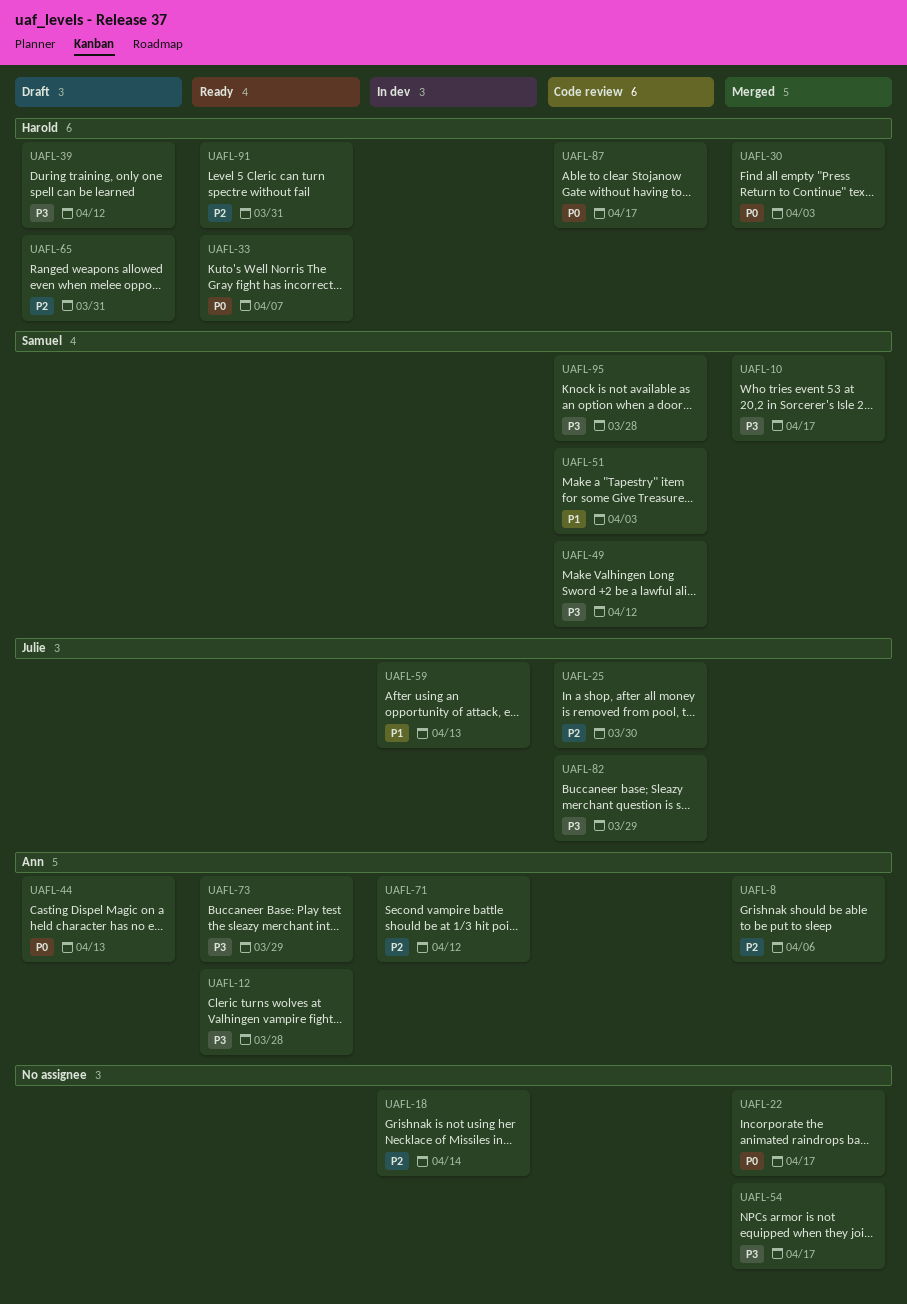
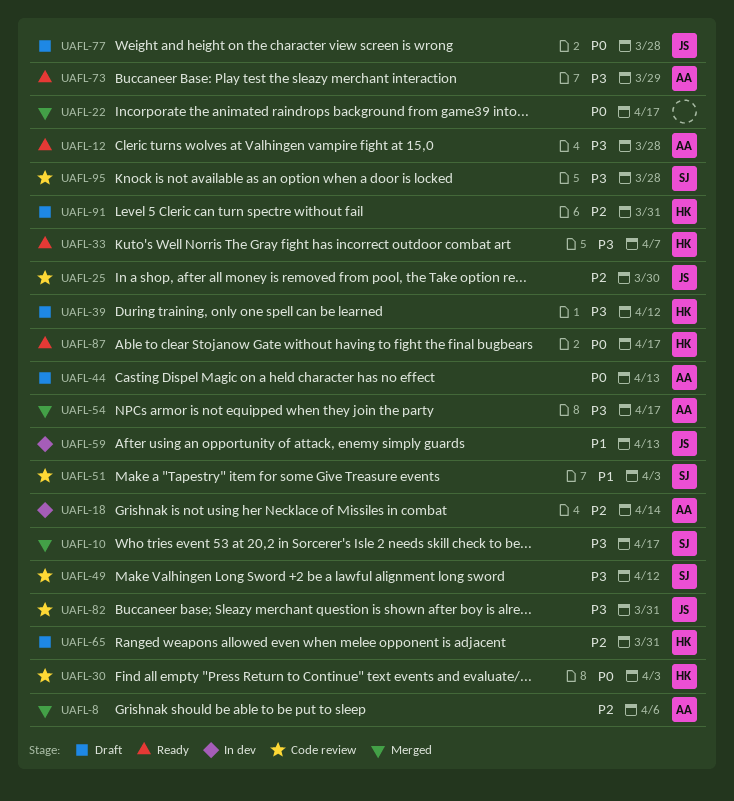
UAFL-18, owner: none -> Ann
UAFL-30, status: Merged -> Code review
UAFL-33, priority: P0 -> P3
UAFL-54, owner: none -> Ann
UAFL-71: present -> none
UAFL-77: none -> present
UAFL-82, due: Mar 29 -> Mar 31
UAFL-87, status: Code review -> Ready
UAFL-91, status: Ready -> Draft

